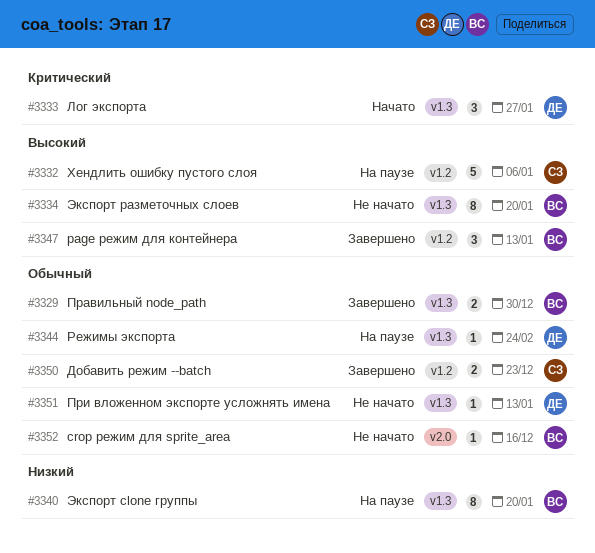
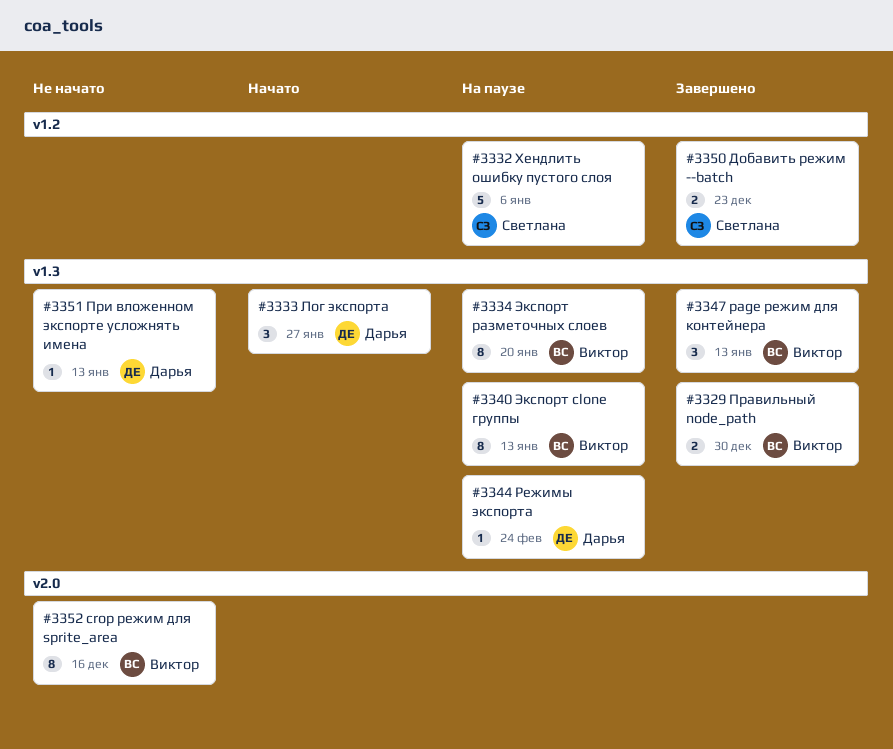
#3334, status: Не начато -> На паузе
#3340, due: Jan 20 -> Jan 13
#3347, label: v1.2 -> v1.3
#3352, estimate: 1 -> 8

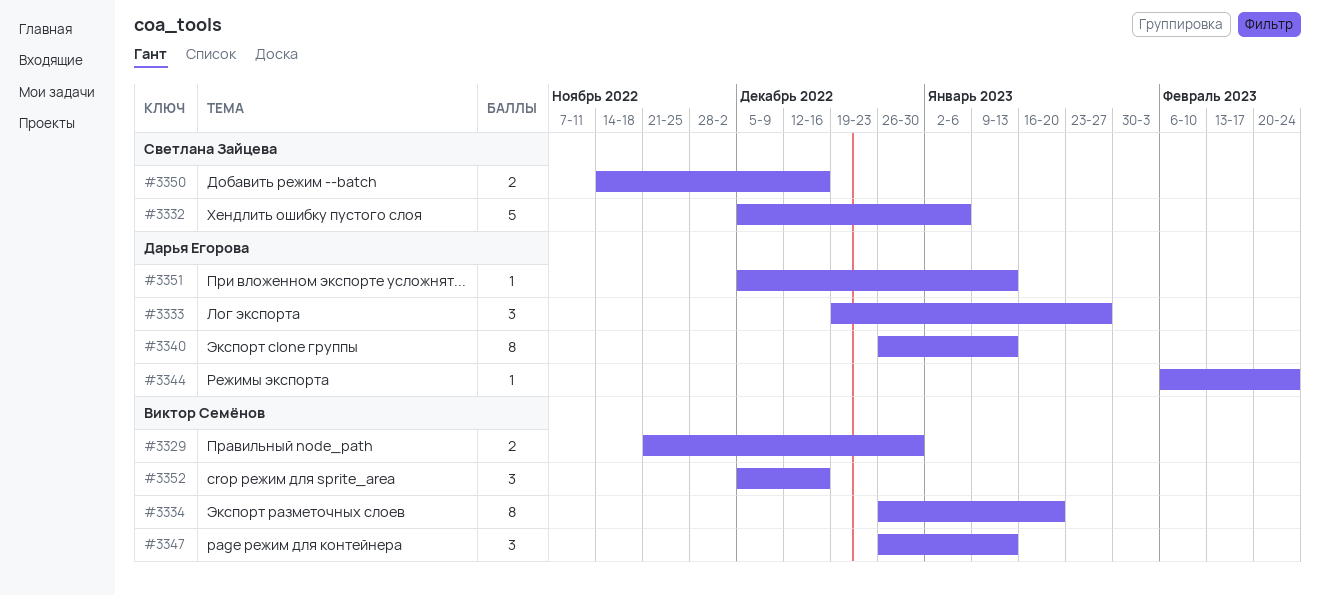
#3340, owner: Виктор Семёнов -> Дарья Егорова
#3350, due: Dec 23 -> Dec 16
#3352, estimate: 8 -> 3

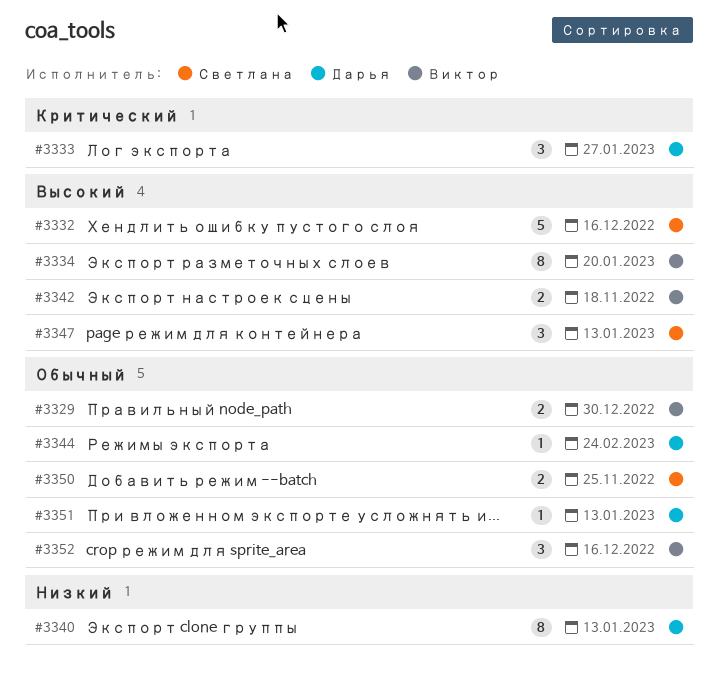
#3332, due: Jan 6 -> Dec 16
#3342: none -> present
#3347, owner: Виктор Семёнов -> Светлана Зайцева
#3350, due: Dec 16 -> Nov 25

